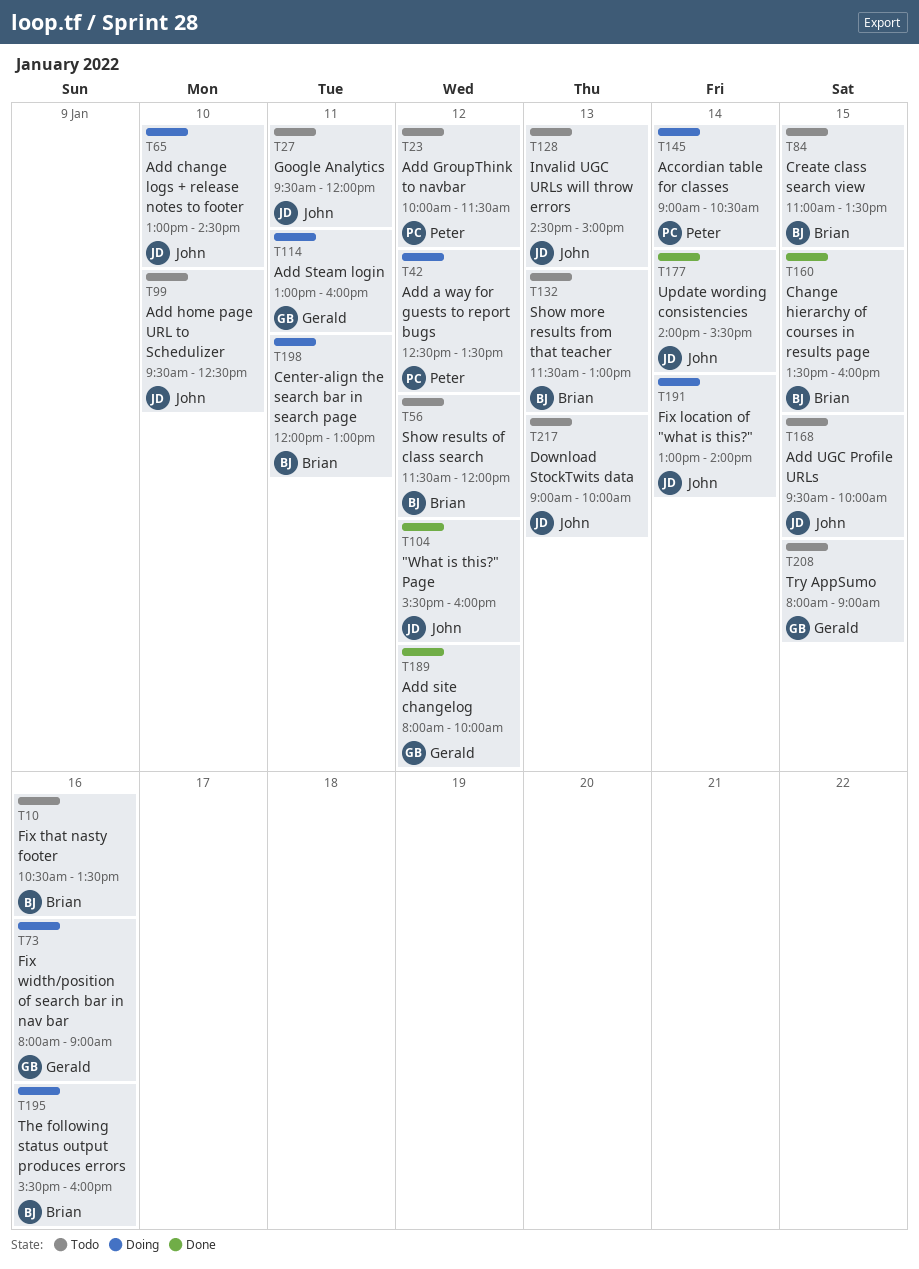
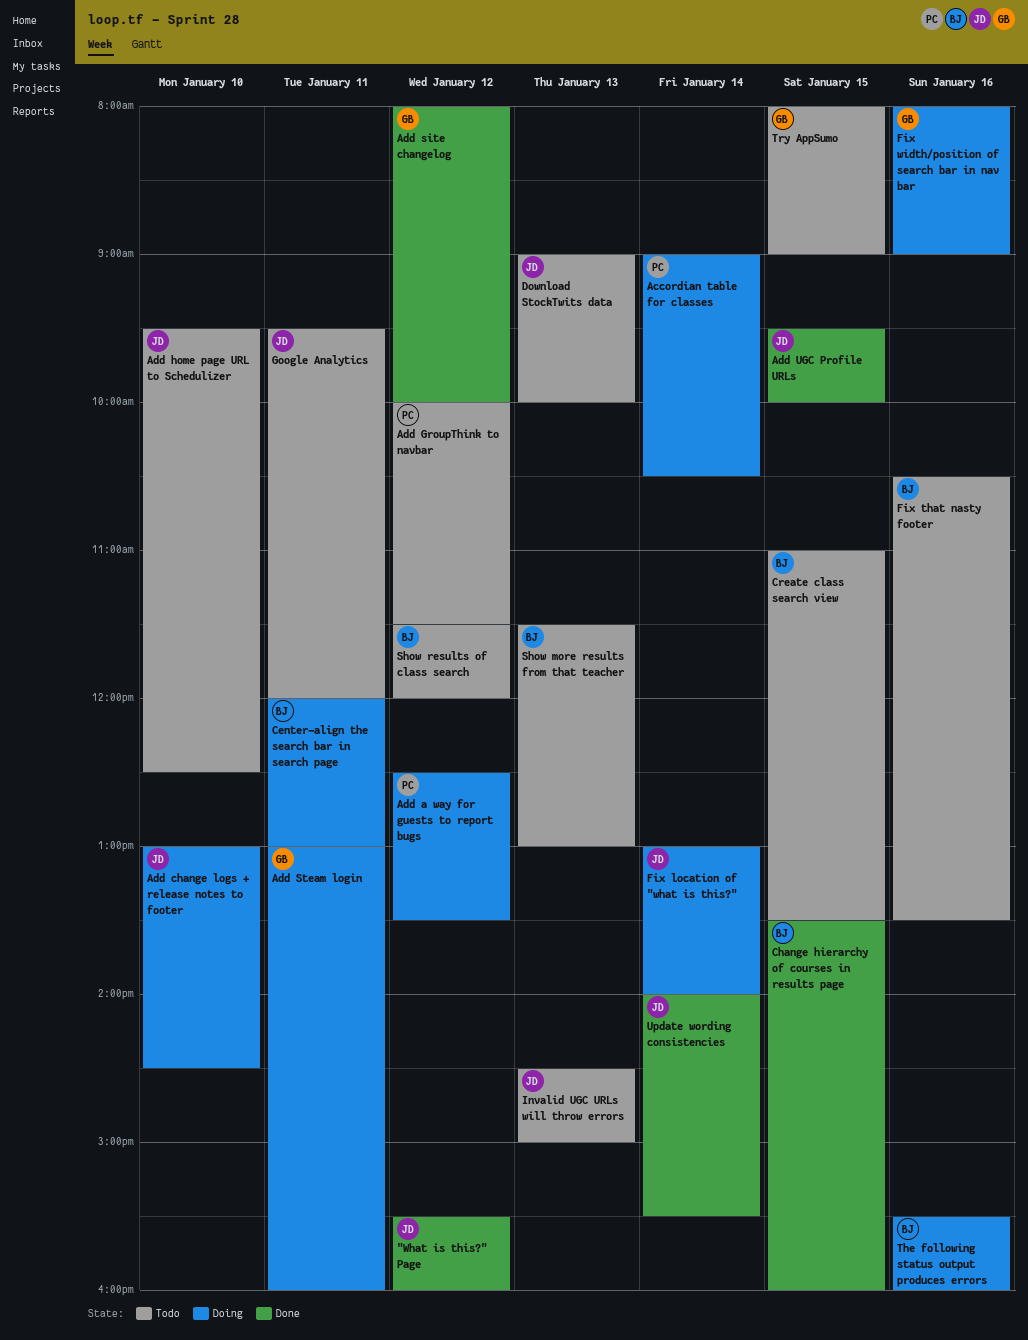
Add UGC Profile URLs, status: Todo -> Done

